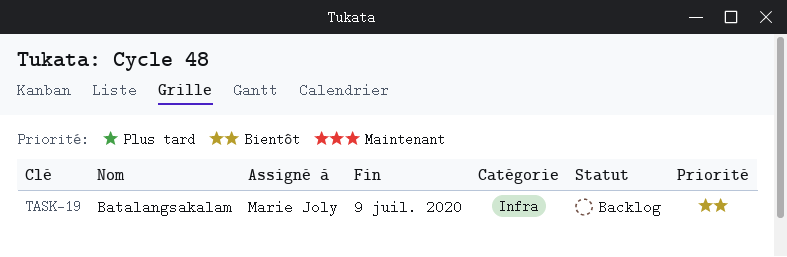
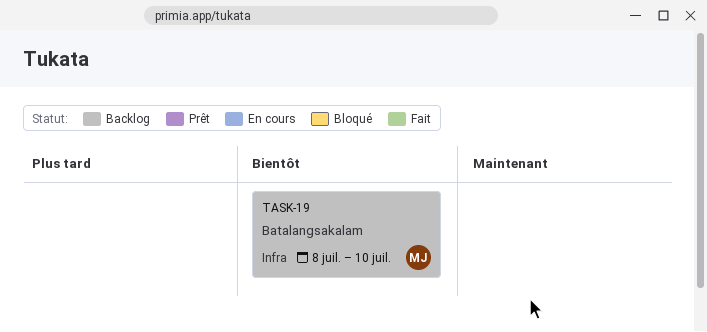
TASK-19, due: Jul 9 -> Jul 10

